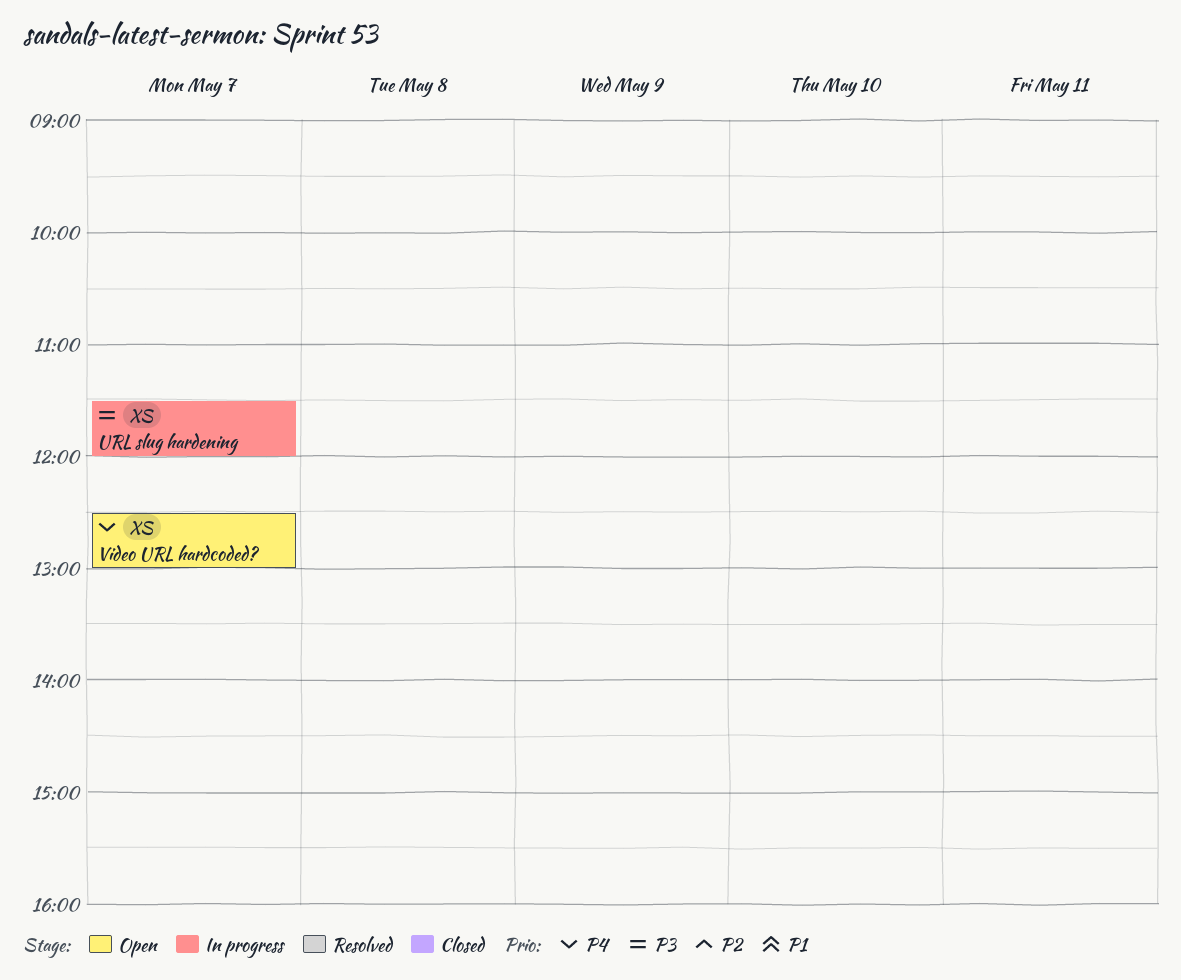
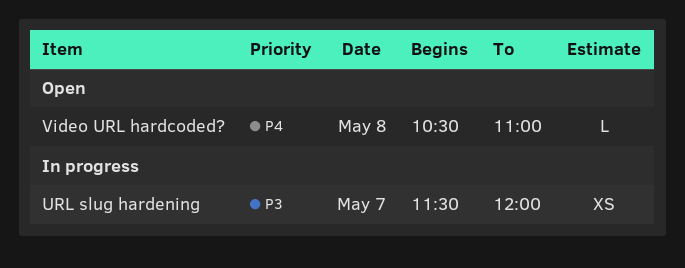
Video URL hardcoded?, estimate: XS -> L
Video URL hardcoded?, day: May 7 -> May 8
Video URL hardcoded?, begins: 12:30 -> 10:30
Video URL hardcoded?, ends: 13:00 -> 11:00

